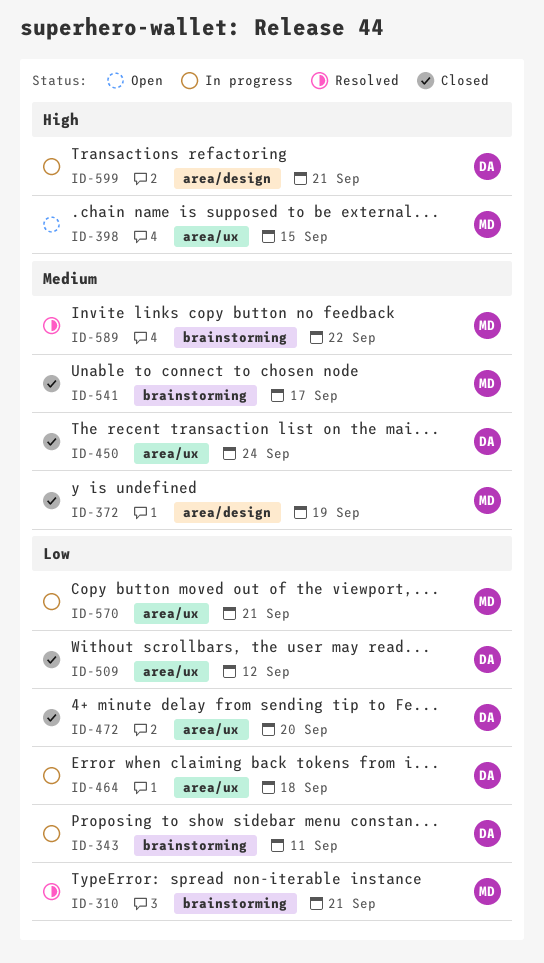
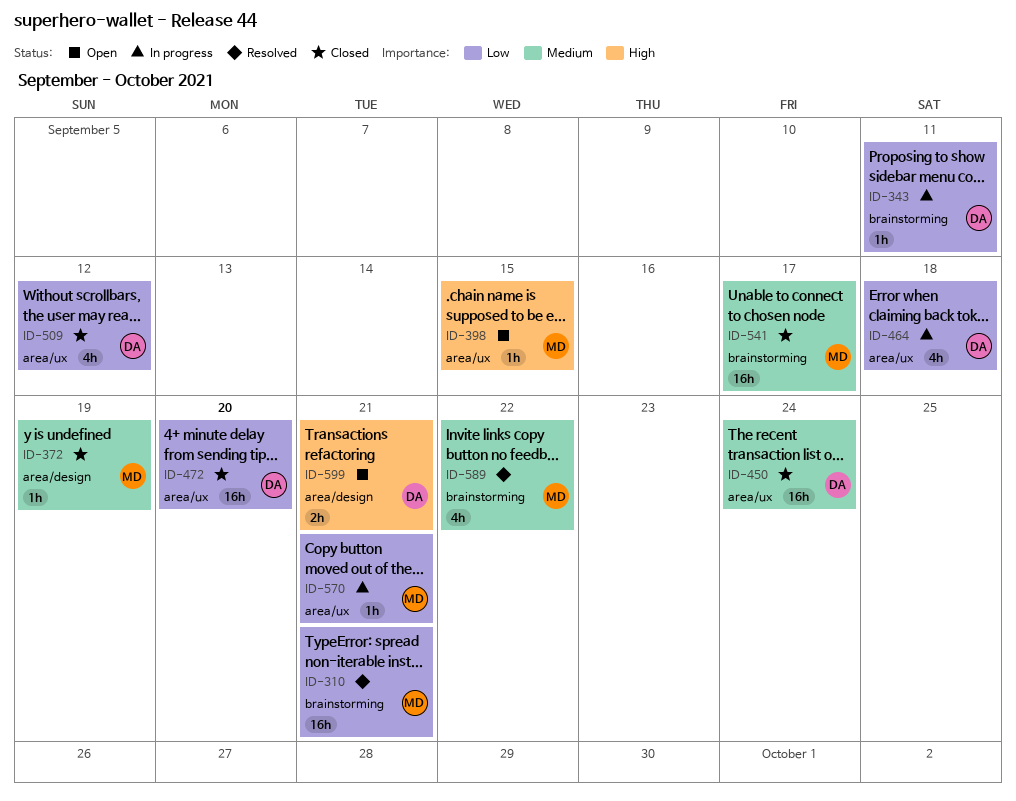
ID-599, status: In progress -> Open

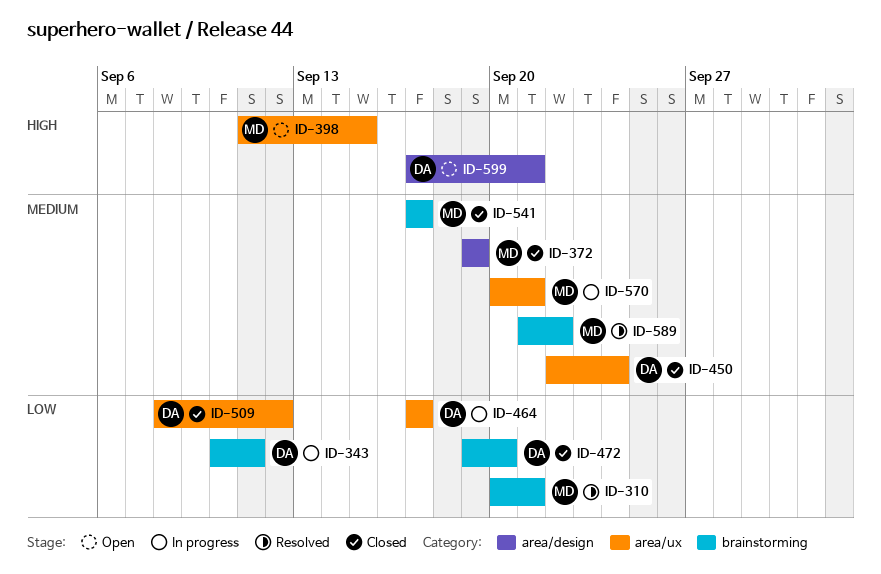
ID-464, due: Sep 18 -> Sep 17
ID-472, label: area/ux -> brainstorming
ID-570, priority: Low -> Medium

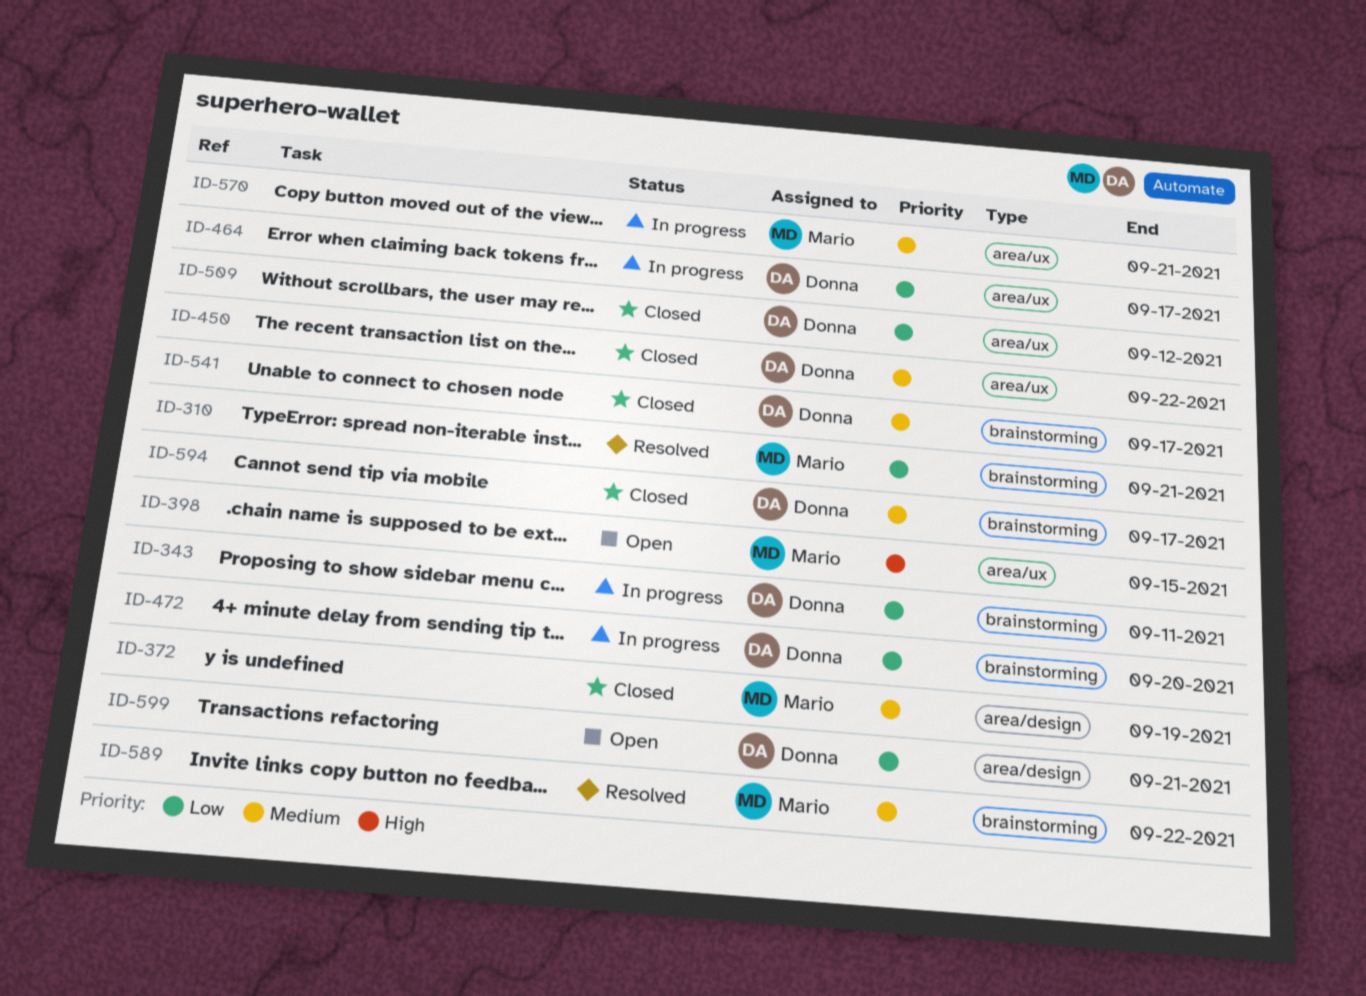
ID-450, due: Sep 24 -> Sep 22
ID-472, status: Closed -> In progress
ID-541, owner: Mario -> Donna
ID-594: none -> present
ID-599, priority: High -> Low

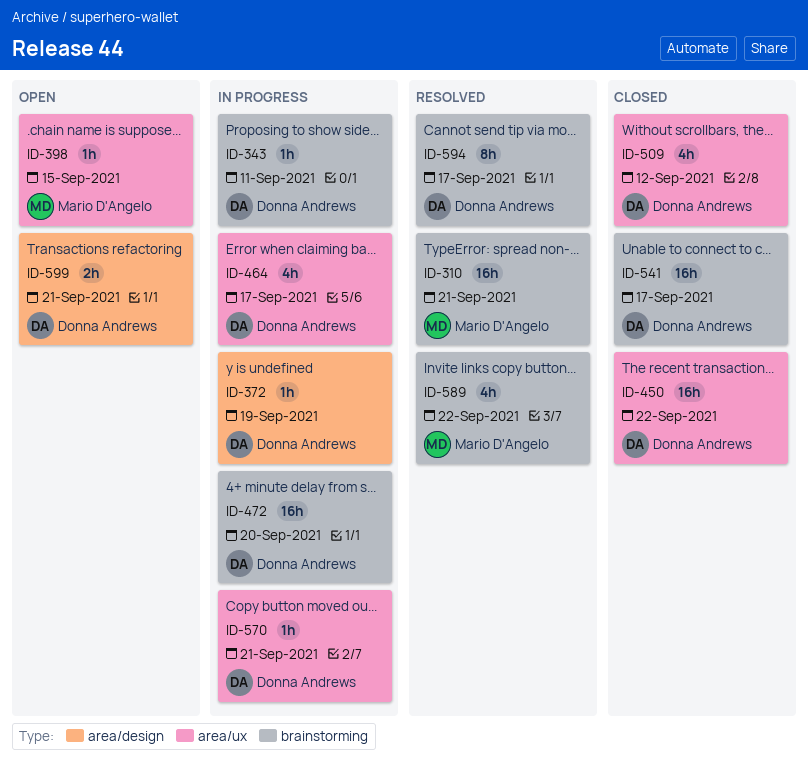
ID-372, status: Closed -> In progress
ID-372, owner: Mario D'Angelo -> Donna Andrews
ID-570, owner: Mario D'Angelo -> Donna Andrews
ID-594, status: Closed -> Resolved

